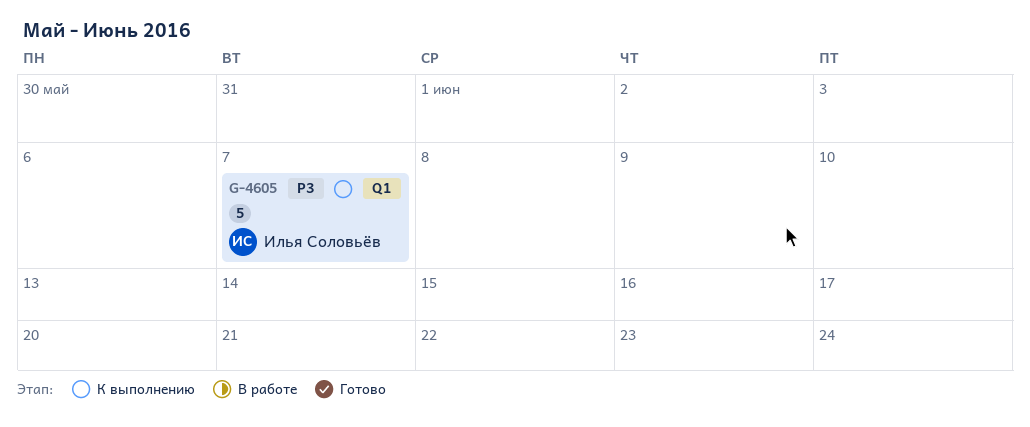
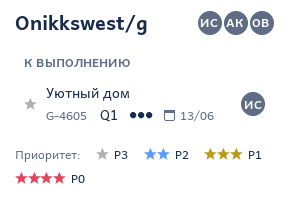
G-4605, estimate: 5 -> 3
G-4605, due: Jun 7 -> Jun 13

